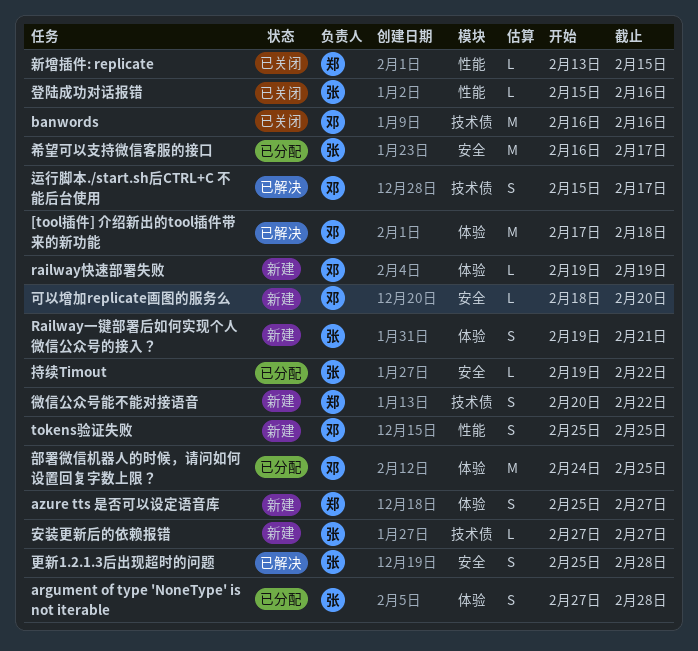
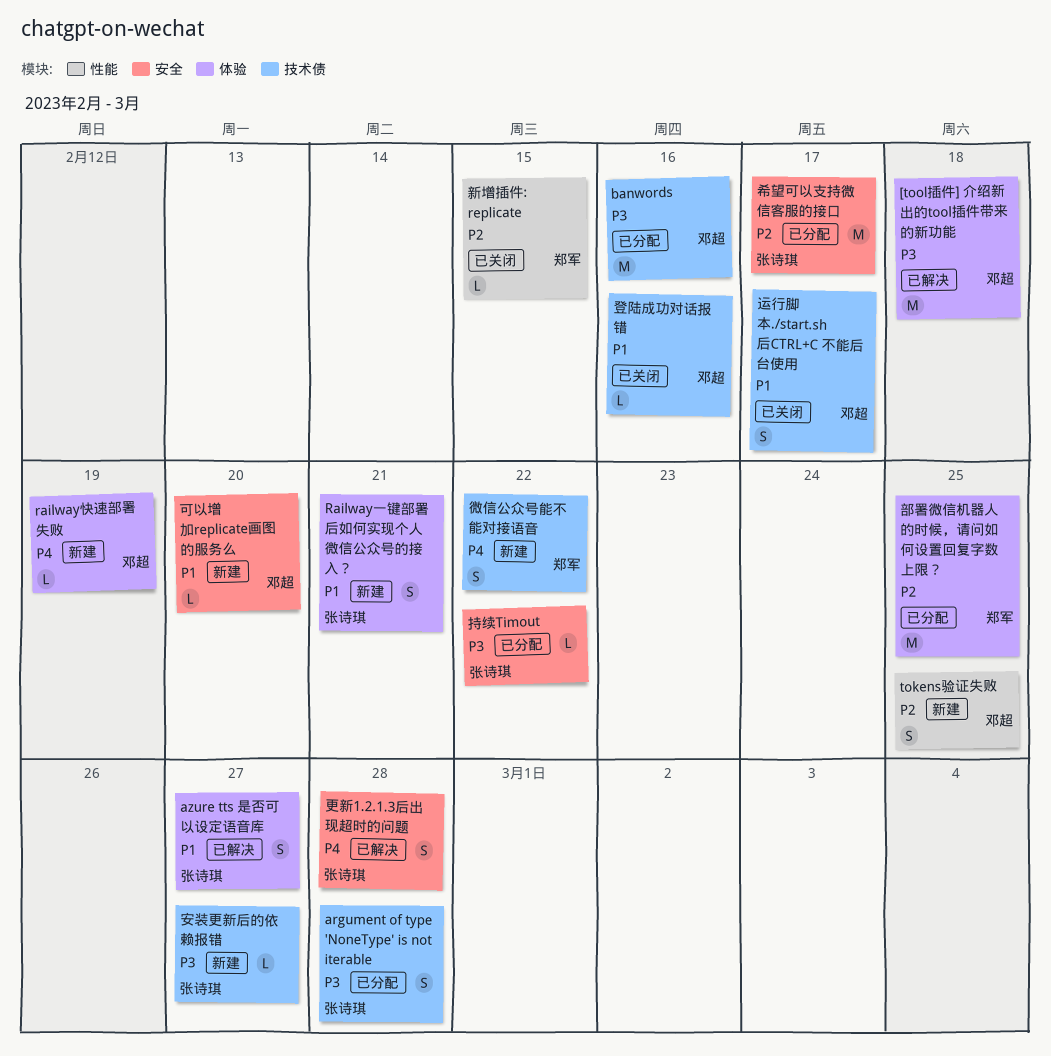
argument of type 'NoneType' is not iterable, label: 体验 -> 技术债
azure tts 是否可以设定语音库, status: 新建 -> 已解决
azure tts 是否可以设定语音库, owner: 郑军 -> 张诗琪
banwords, status: 已关闭 -> 已分配
登陆成功对话报错, owner: 张诗琪 -> 邓超
登陆成功对话报错, label: 性能 -> 技术债
运行脚本./start.sh后CTRL+C 不能后台使用, status: 已解决 -> 已关闭
部署微信机器人的时候，请问如何设置回复字数上限？, owner: 邓超 -> 郑军

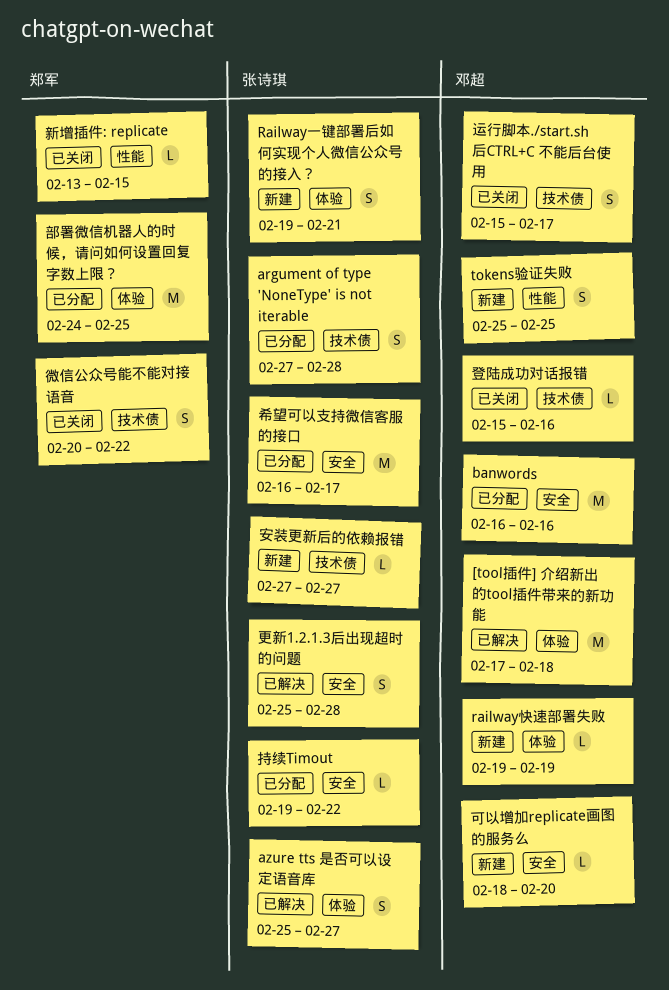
banwords, label: 技术债 -> 安全
微信公众号能不能对接语音, status: 新建 -> 已关闭

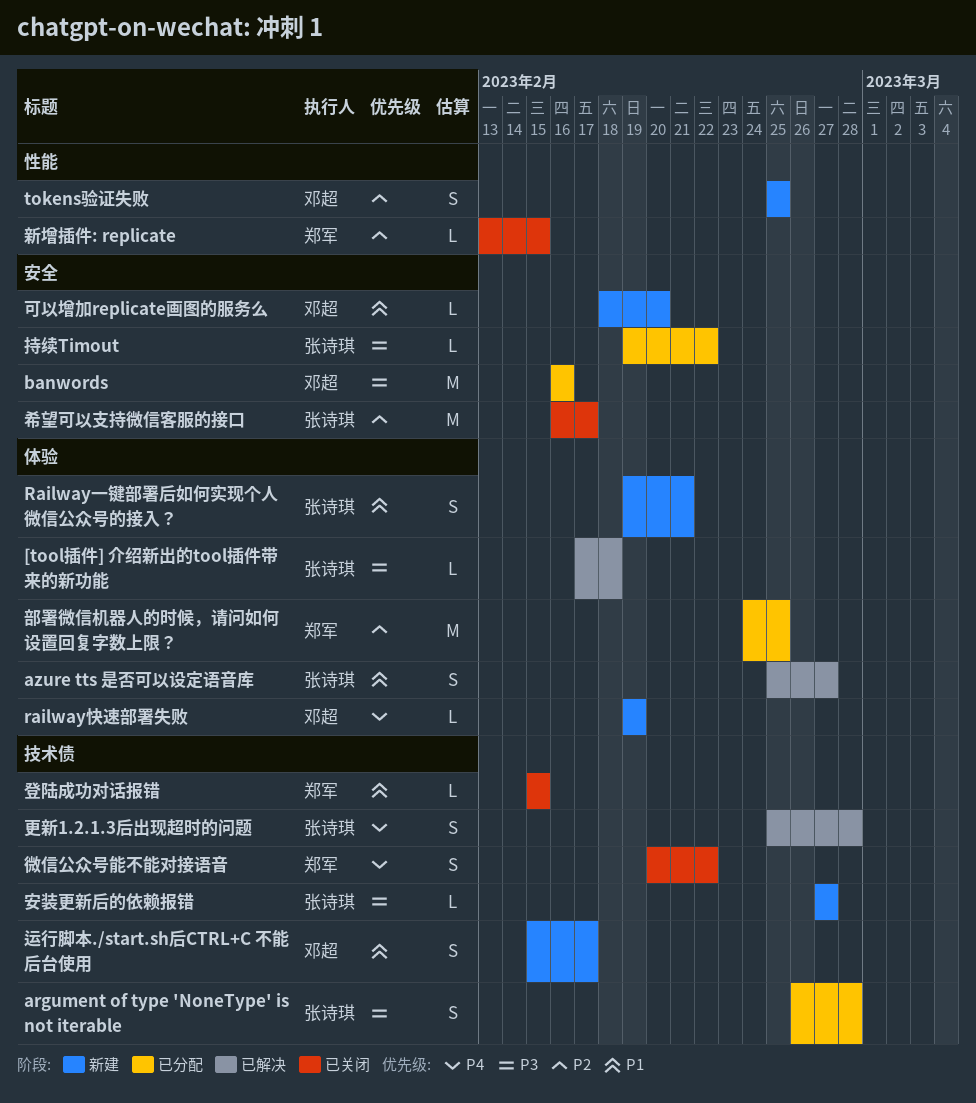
[tool插件] 介绍新出的tool插件带来的新功能, owner: 邓超 -> 张诗琪
[tool插件] 介绍新出的tool插件带来的新功能, estimate: M -> L
argument of type 'NoneType' is not iterable, start: Feb 27 -> Feb 26
希望可以支持微信客服的接口, status: 已分配 -> 已关闭
更新1.2.1.3后出现超时的问题, label: 安全 -> 技术债
登陆成功对话报错, owner: 邓超 -> 郑军
登陆成功对话报错, due: Feb 16 -> Feb 15
运行脚本./start.sh后CTRL+C 不能后台使用, status: 已关闭 -> 新建

